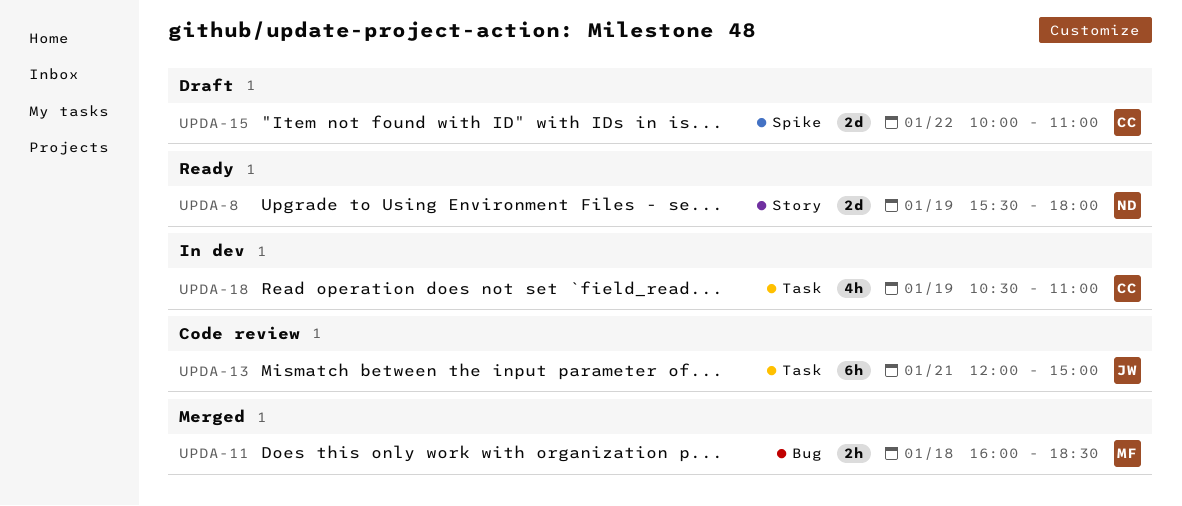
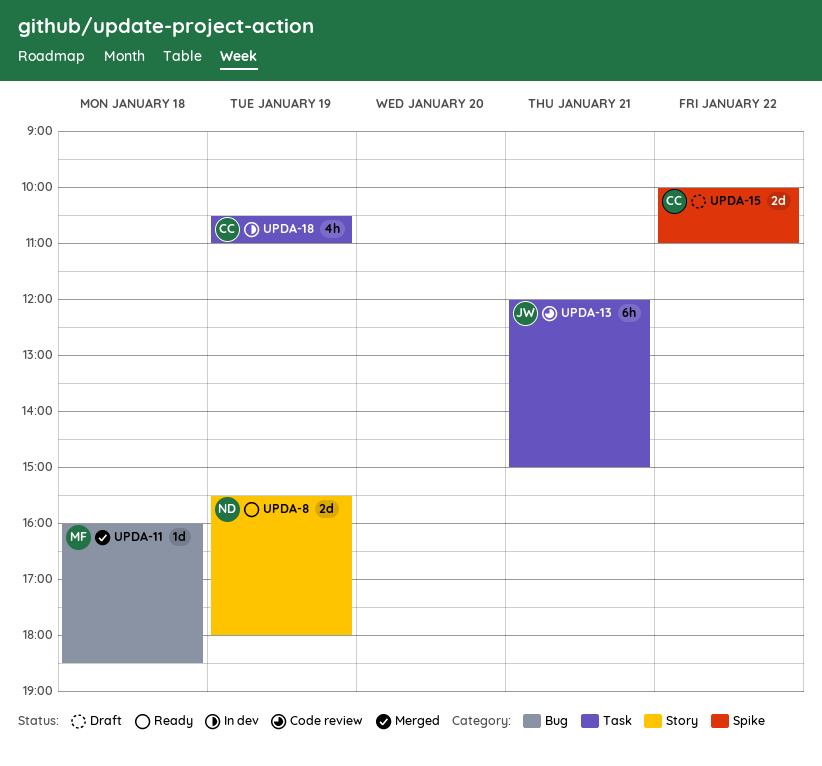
UPDA-11, estimate: 2h -> 1d

